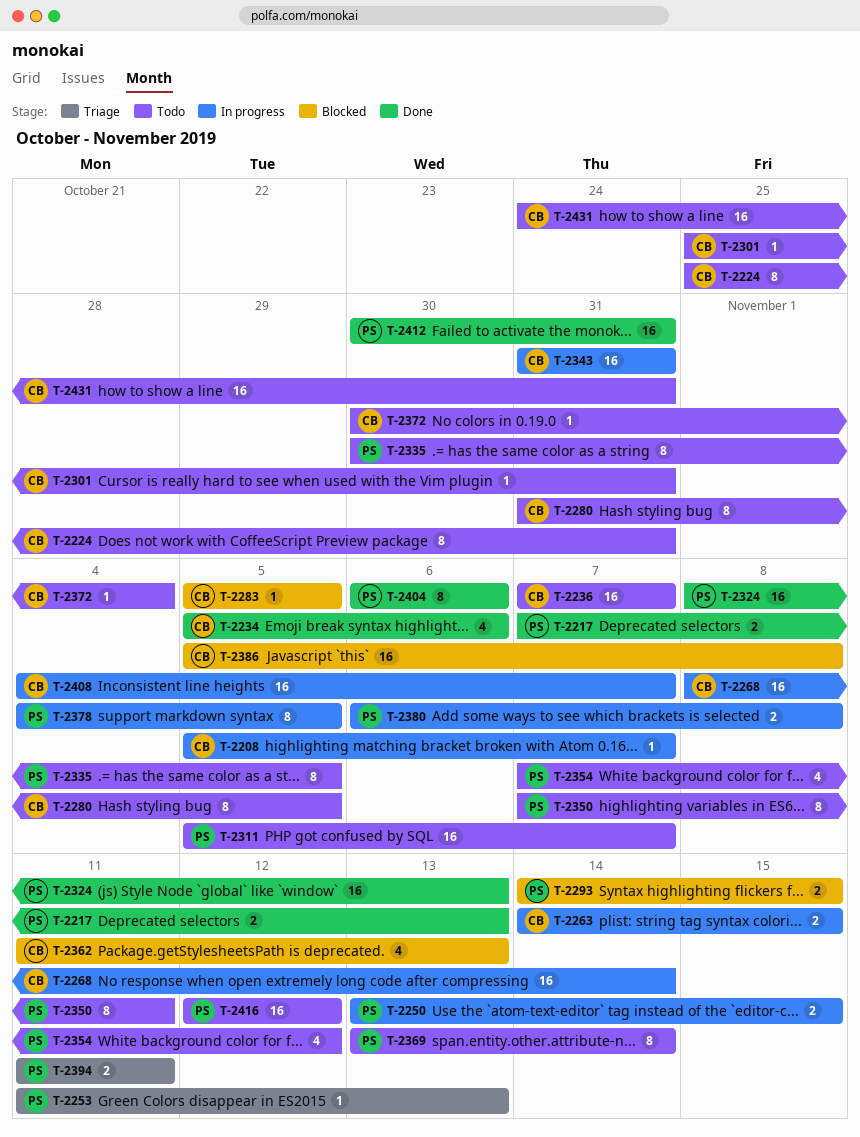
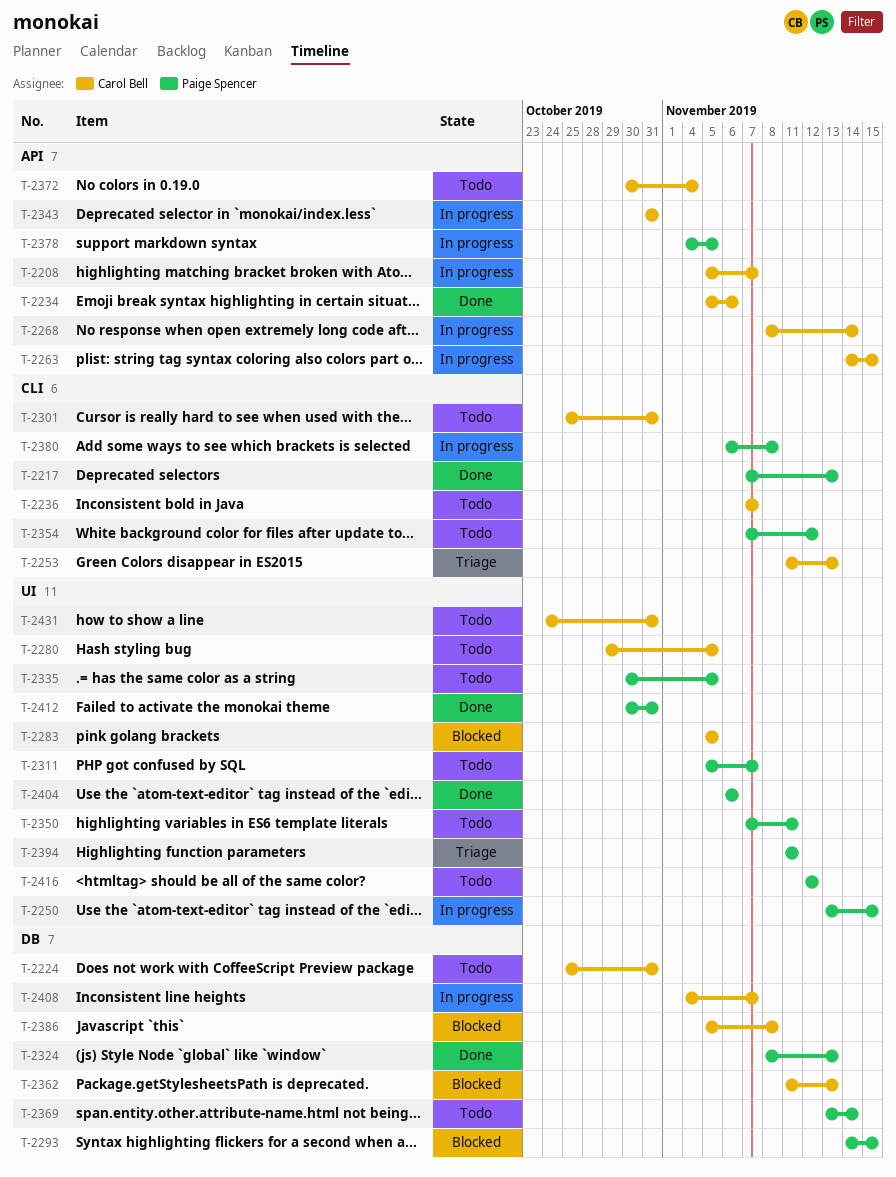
T-2253, owner: Paige Spencer -> Carol Bell
T-2280, start: Oct 31 -> Oct 29

